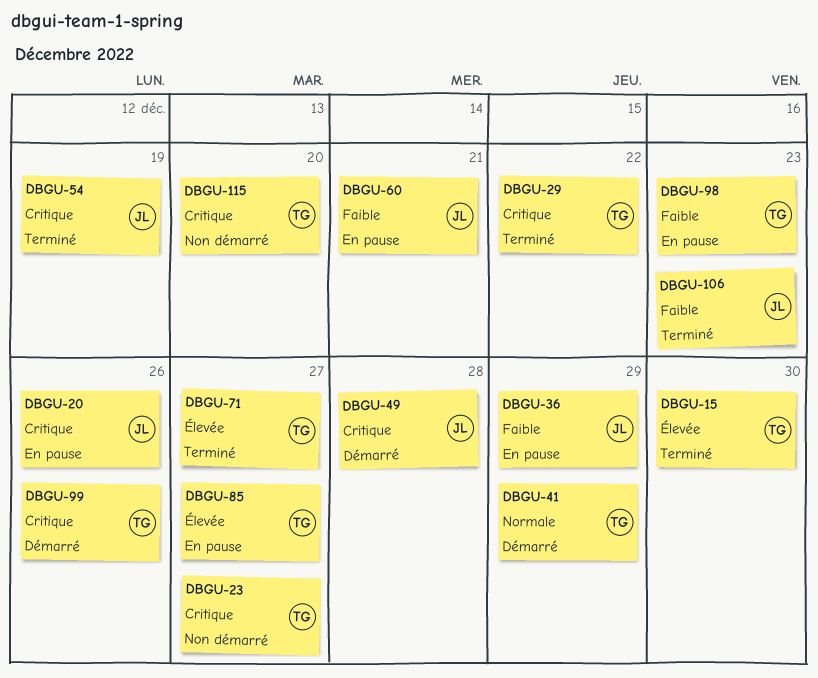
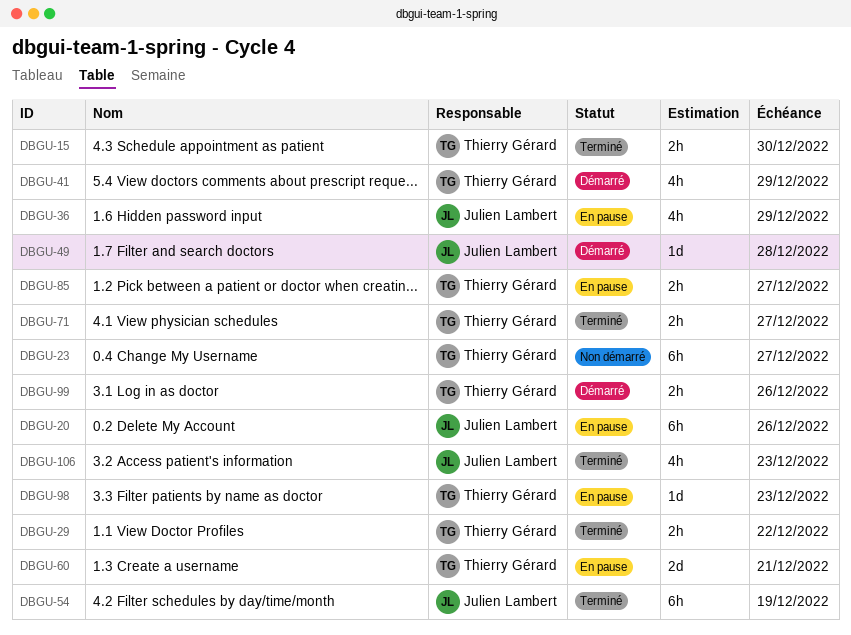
DBGU-60, owner: Julien Lambert -> Thierry Gérard
DBGU-115: present -> none

